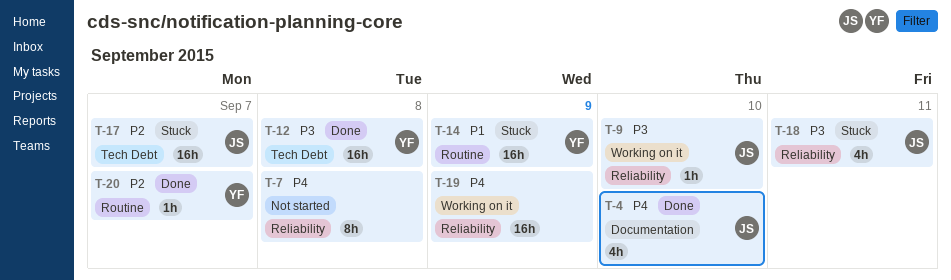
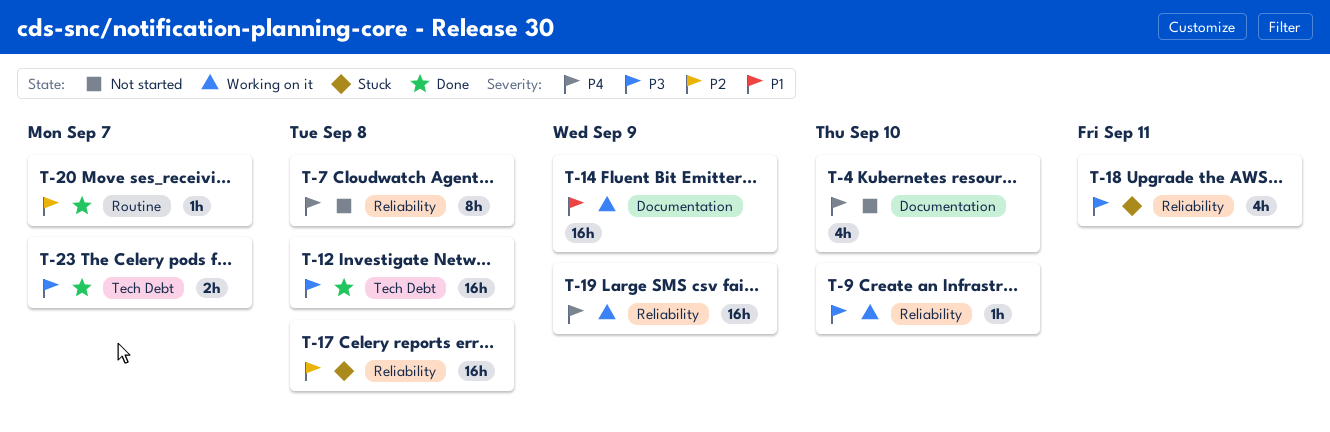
T-4, status: Done -> Not started
T-14, status: Stuck -> Working on it
T-14, label: Routine -> Documentation
T-17, label: Tech Debt -> Reliability
T-17, due: Sep 7 -> Sep 8
T-23: none -> present

